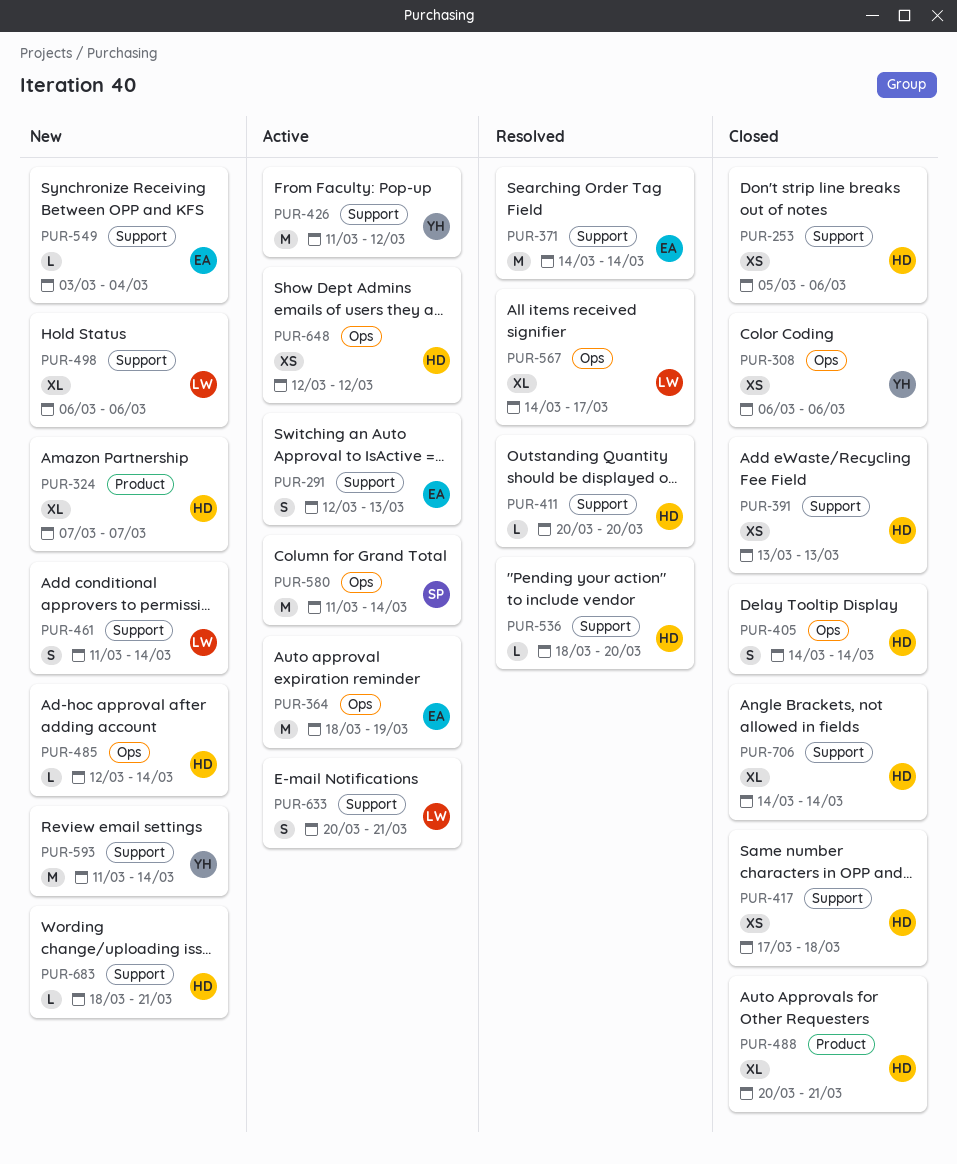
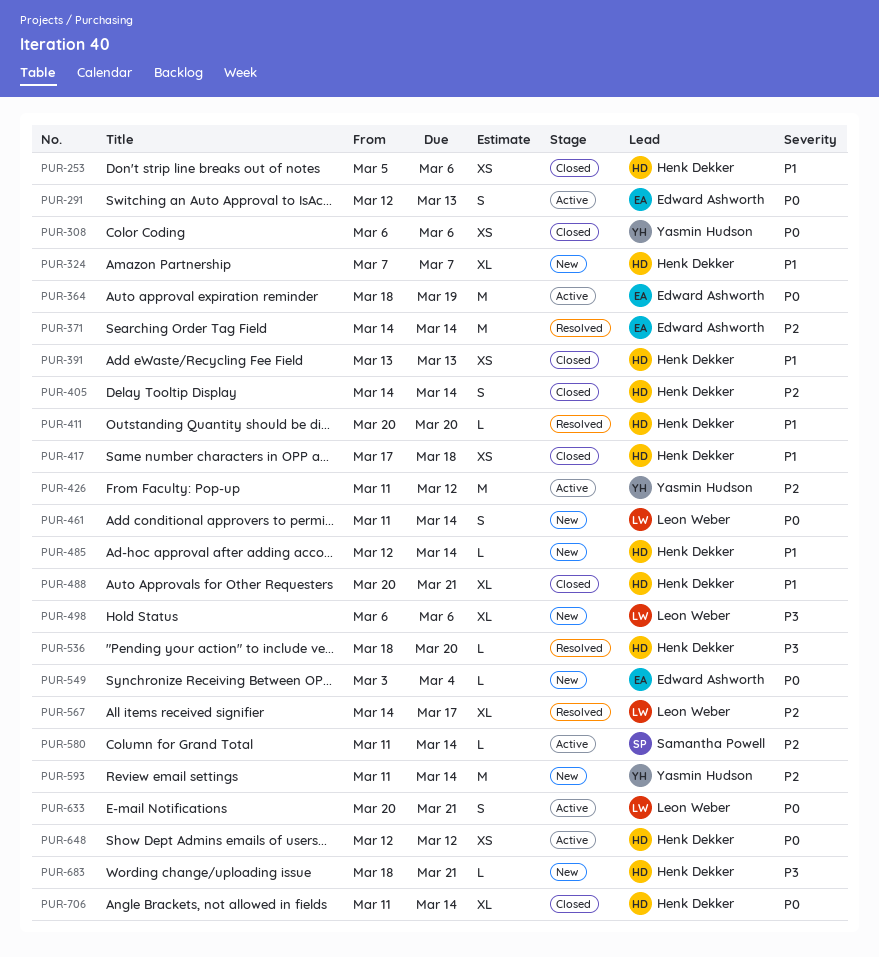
PUR-580, estimate: M -> L
PUR-706, start: Mar 14 -> Mar 11

